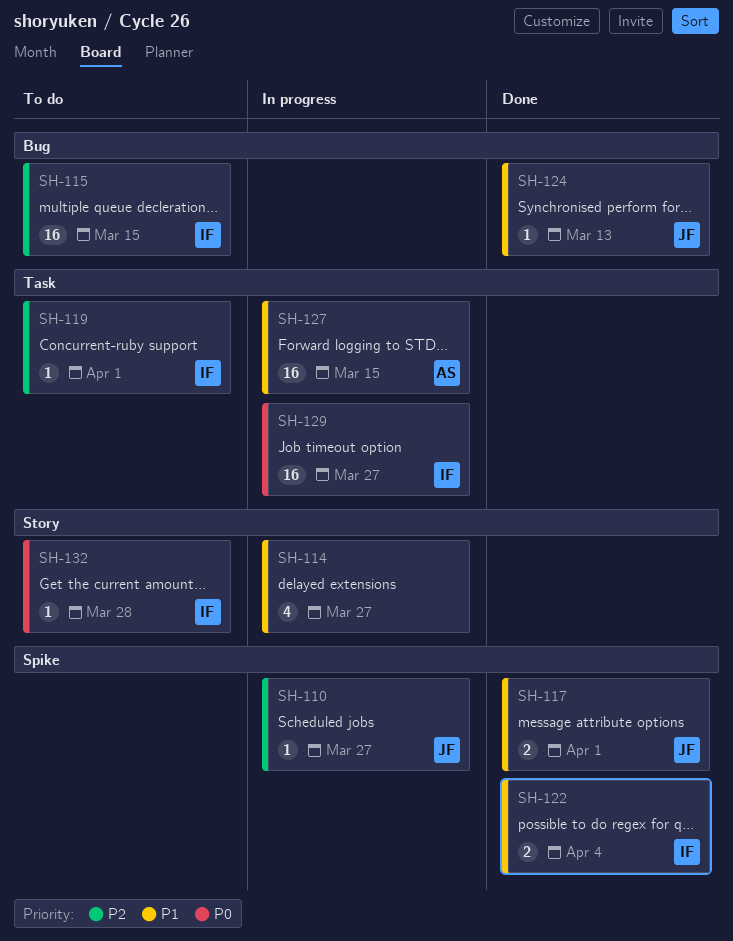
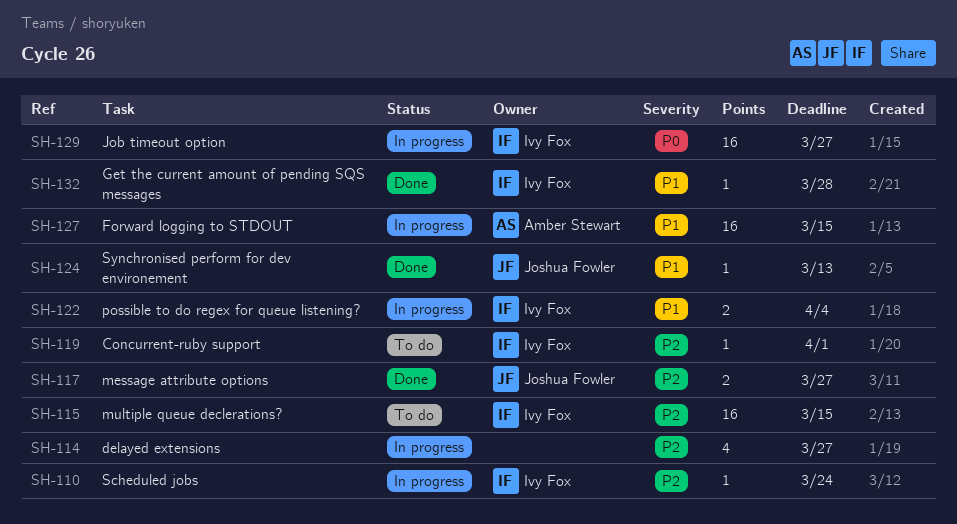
SH-110, owner: Joshua Fowler -> Ivy Fox
SH-110, due: Mar 27 -> Mar 24
SH-114, priority: P1 -> P2
SH-117, priority: P1 -> P2
SH-117, due: Apr 1 -> Mar 27
SH-122, status: Done -> In progress
SH-132, status: To do -> Done
SH-132, priority: P0 -> P1

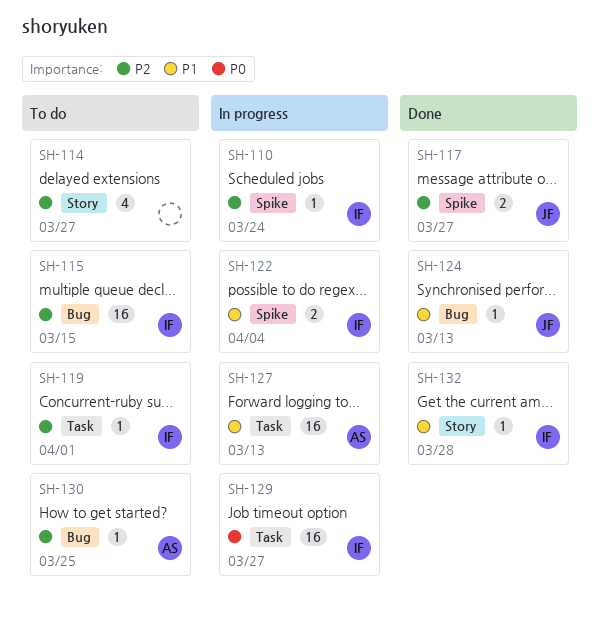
SH-114, status: In progress -> To do
SH-127, due: Mar 15 -> Mar 13
SH-130: none -> present

